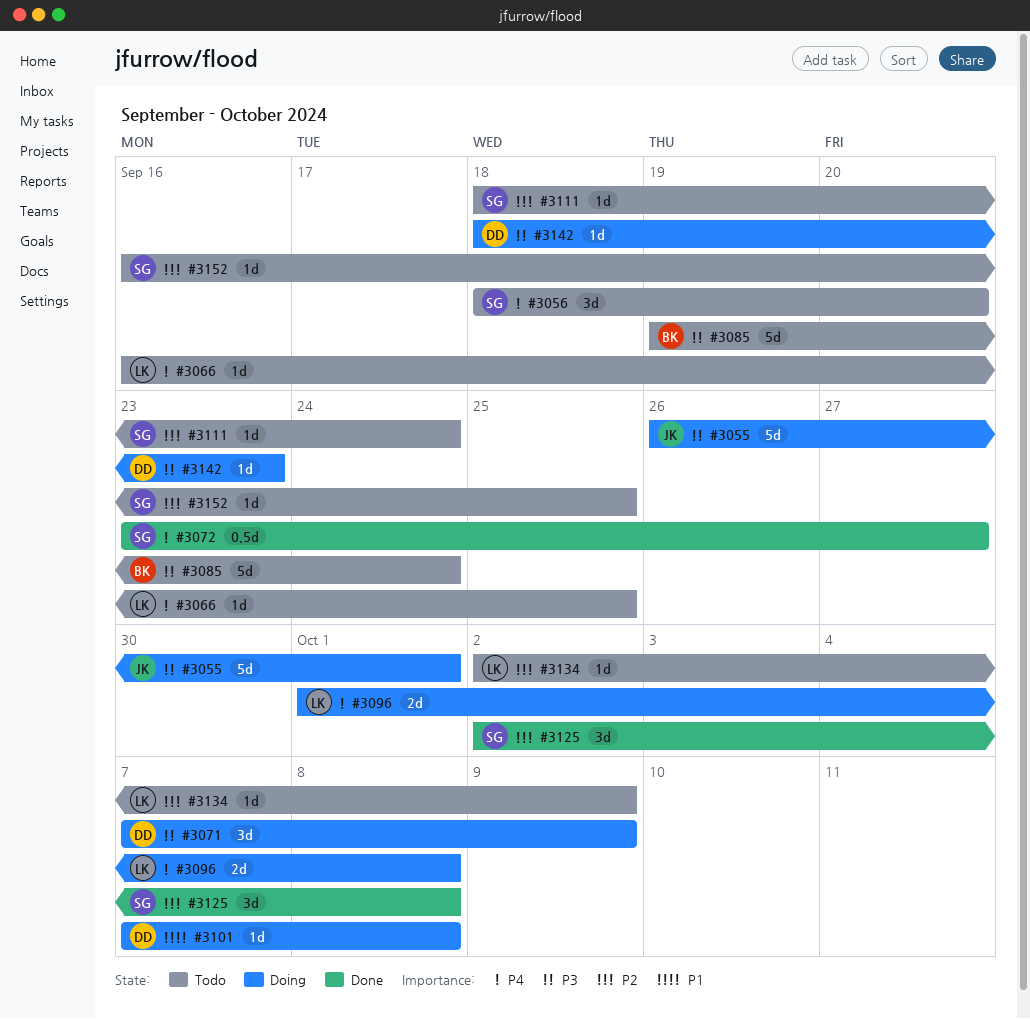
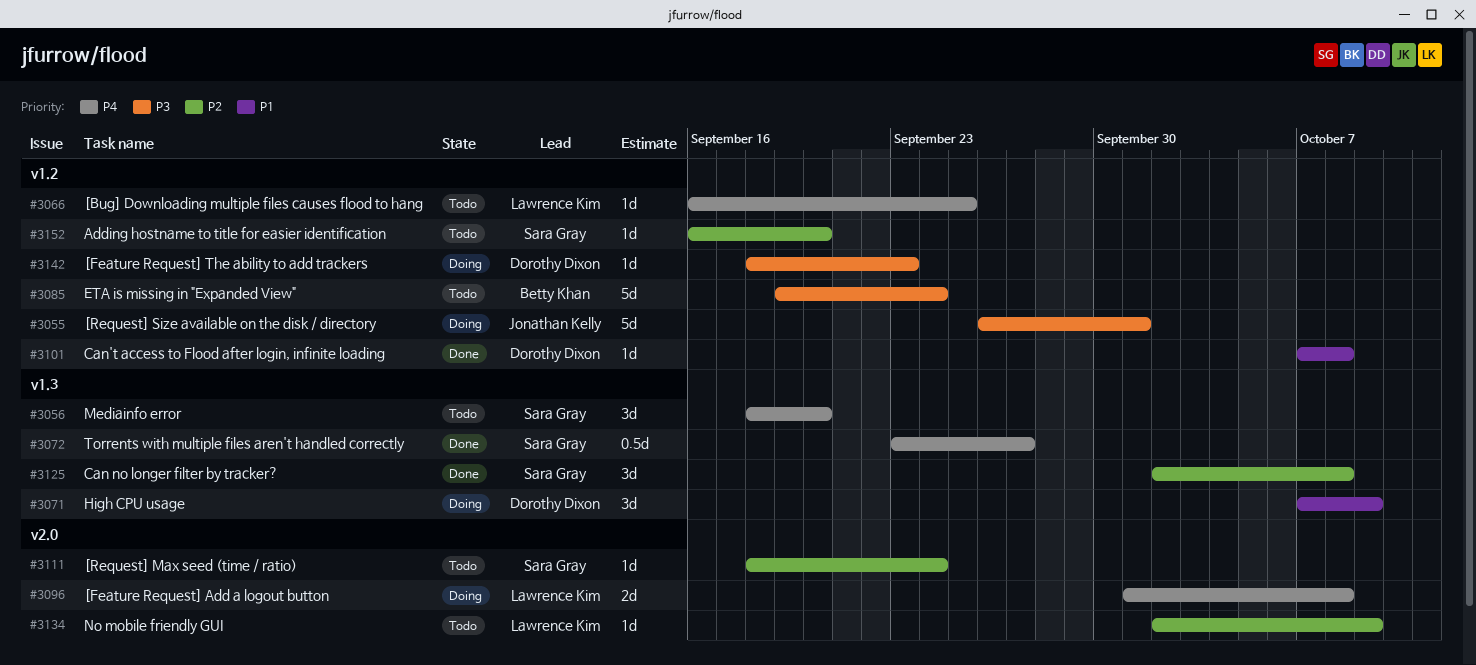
#3071, priority: P3 -> P1
#3101, status: Doing -> Done
#3152, due: Sep 25 -> Sep 20

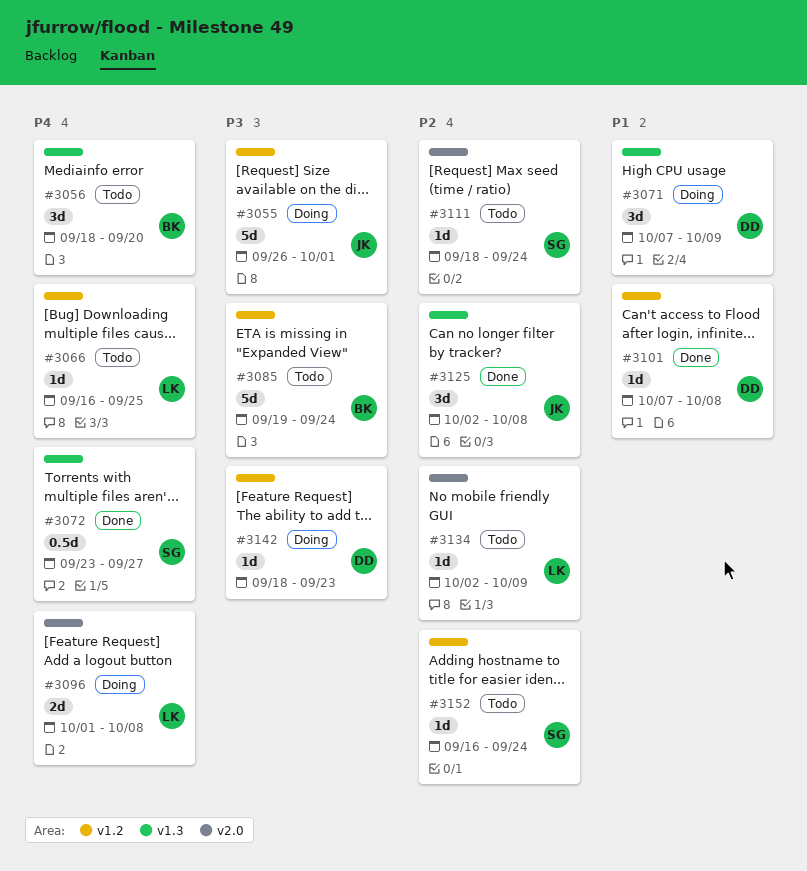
#3056, owner: Sara Gray -> Betty Khan
#3125, owner: Sara Gray -> Jonathan Kelly
#3152, due: Sep 20 -> Sep 24

